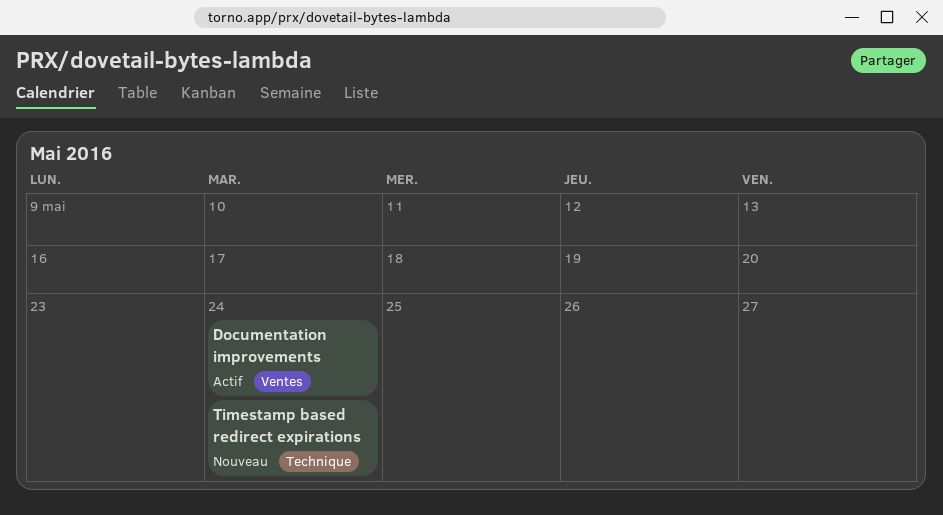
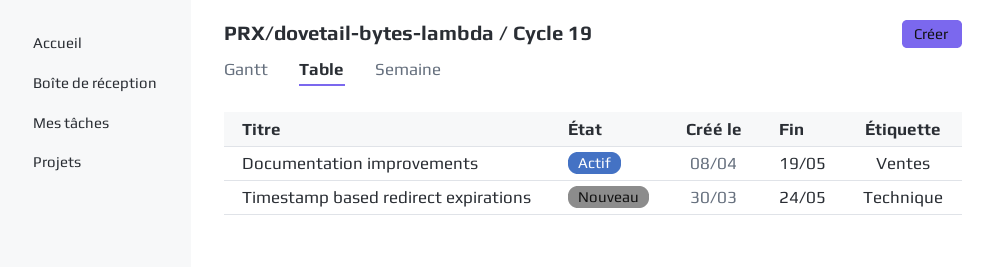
Documentation improvements, due: May 24 -> May 19

